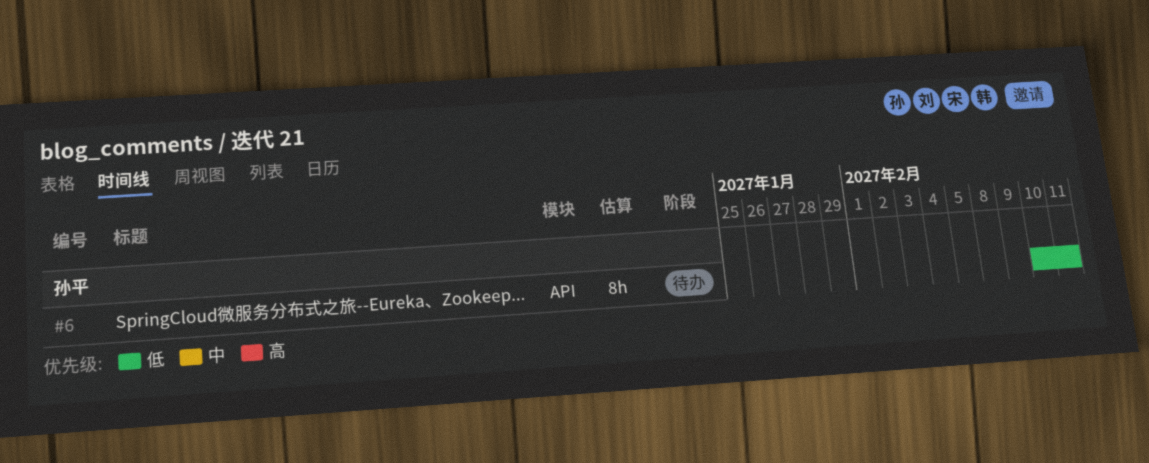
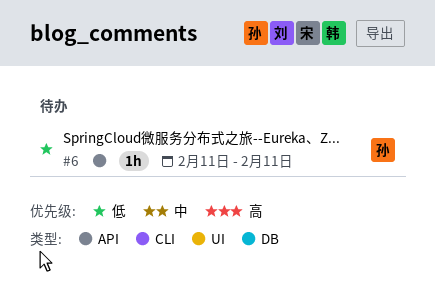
#6, estimate: 8h -> 1h
#6, start: Feb 10 -> Feb 11

